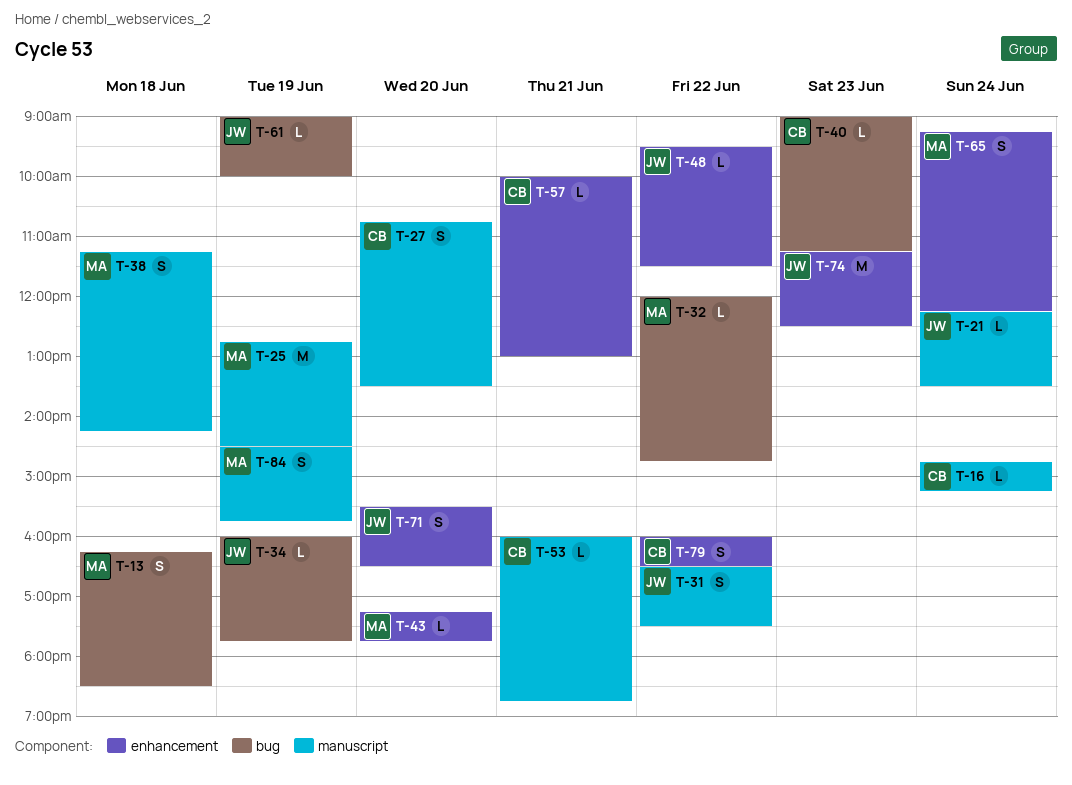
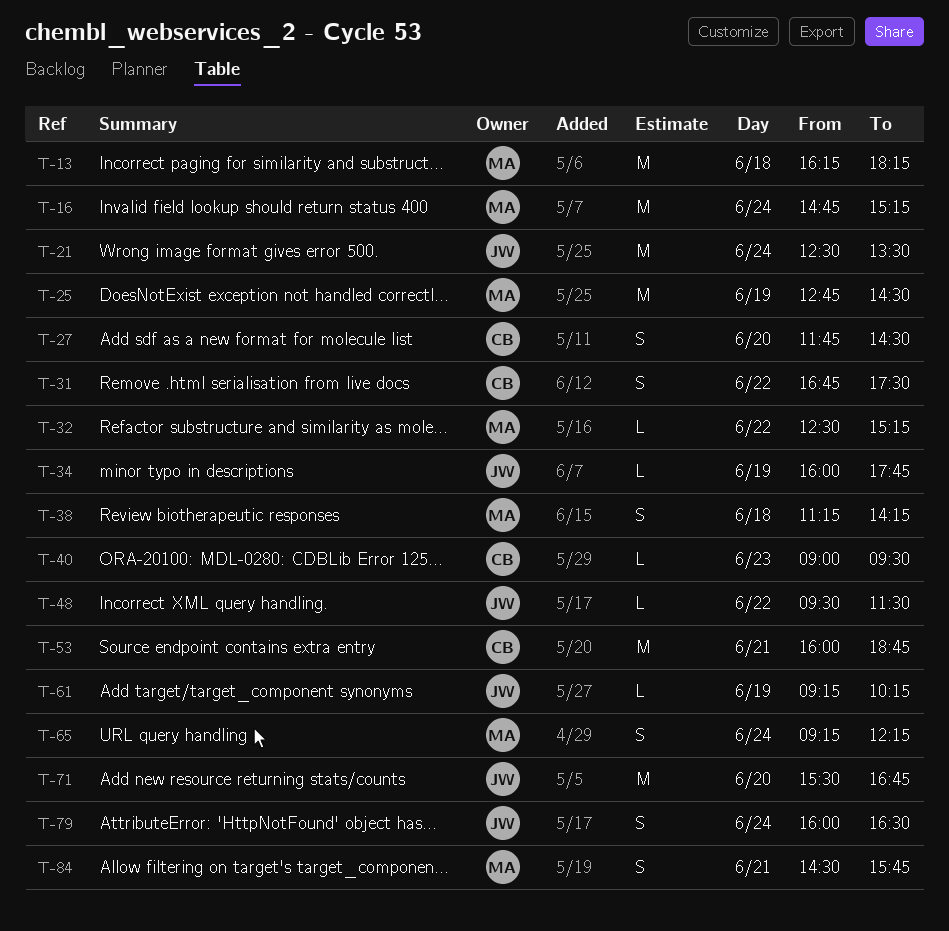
T-13, estimate: S -> M
T-13, ends: 18:30 -> 18:15
T-16, owner: CB -> MA
T-16, estimate: L -> M
T-21, estimate: L -> M
T-21, begins: 12:15 -> 12:30
T-27, begins: 10:45 -> 11:45
T-27, ends: 13:30 -> 14:30
T-31, owner: JW -> CB
T-31, begins: 16:30 -> 16:45
T-32, begins: 12:00 -> 12:30
T-32, ends: 14:45 -> 15:15
T-40, ends: 11:15 -> 09:30
T-43: present -> none
T-53, estimate: L -> M
T-57: present -> none
T-61, begins: 09:00 -> 09:15
T-61, ends: 10:00 -> 10:15
T-71, estimate: S -> M
T-71, ends: 16:30 -> 16:45
T-74: present -> none
T-79, owner: CB -> JW
T-79, day: Jun 22 -> Jun 24
T-84, day: Jun 19 -> Jun 21

